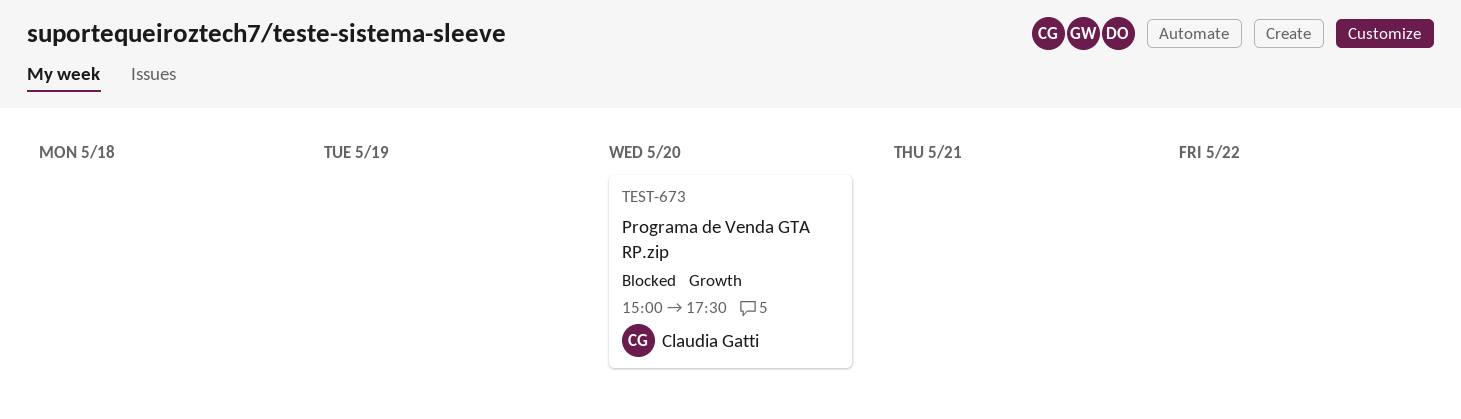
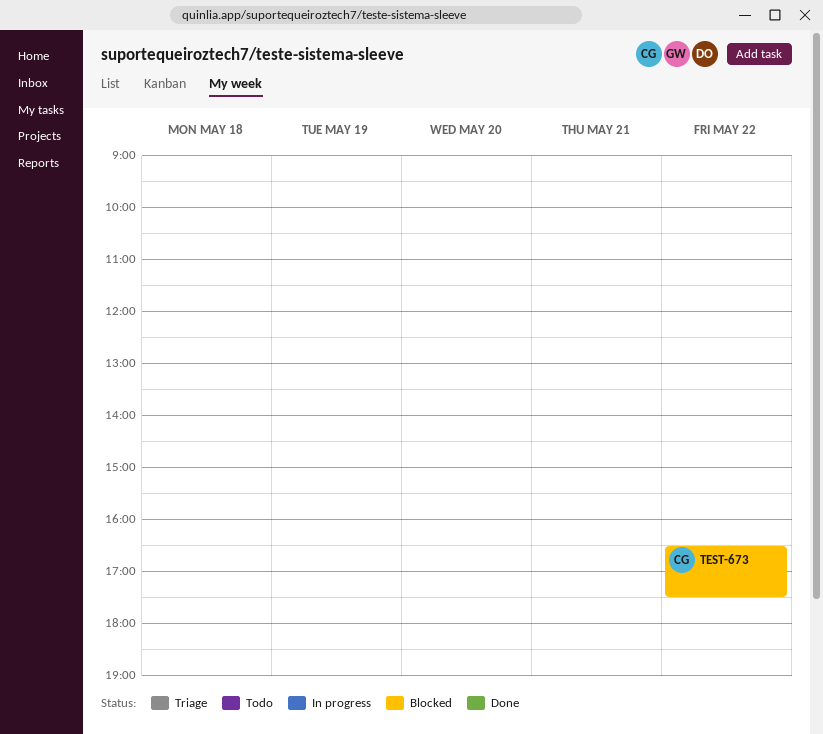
TEST-673, day: May 20 -> May 22
TEST-673, begins: 15:00 -> 16:30

